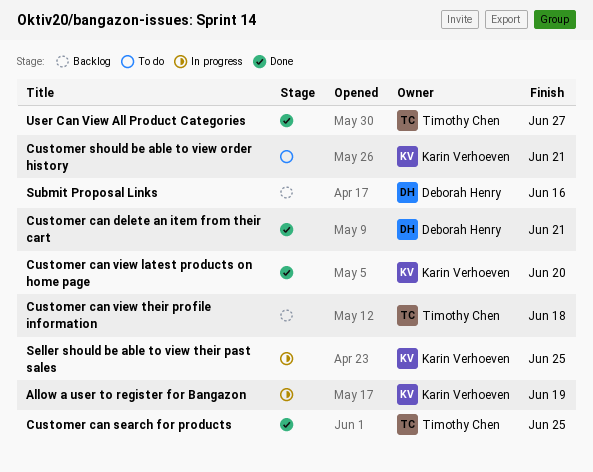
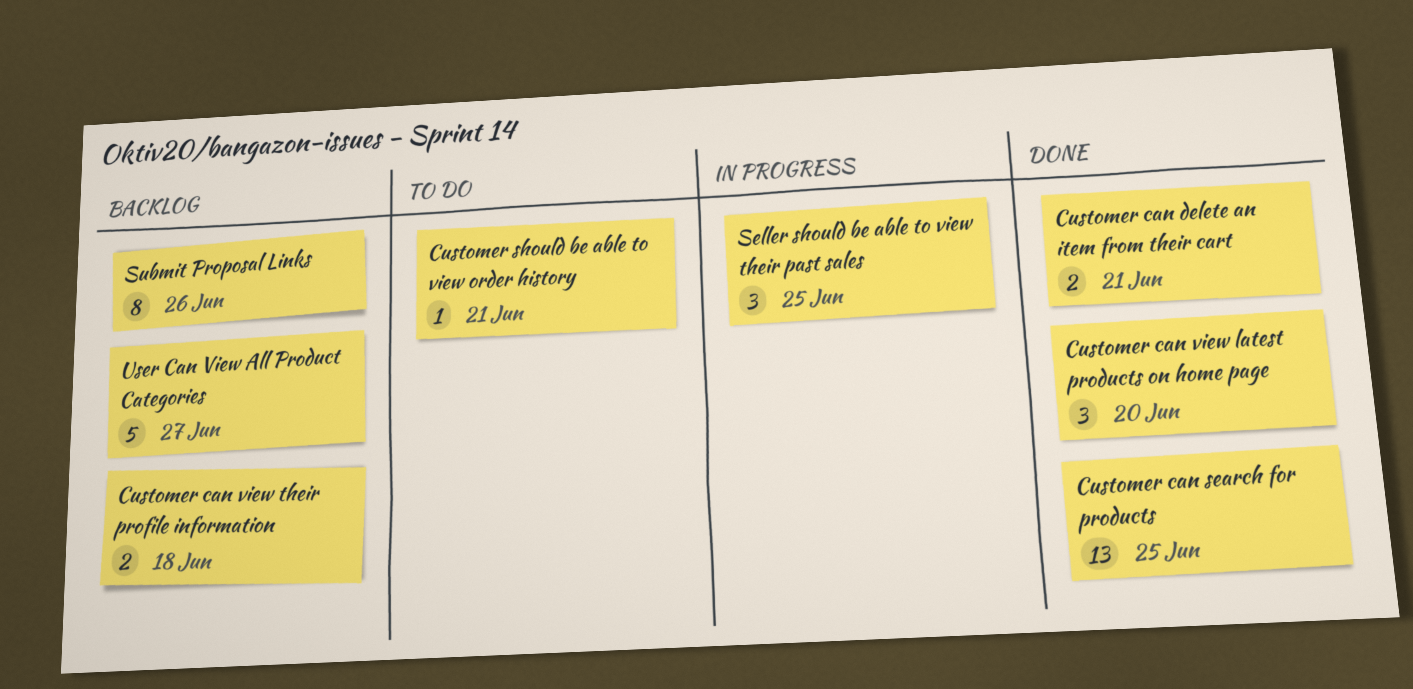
Allow a user to register for Bangazon: present -> none
Submit Proposal Links, due: Jun 16 -> Jun 26
User Can View All Product Categories, status: Done -> Backlog

